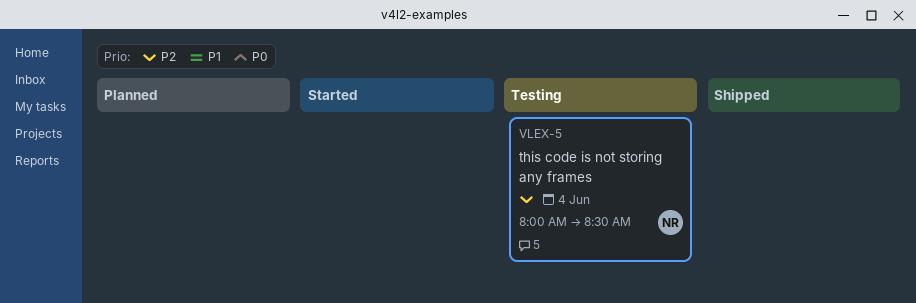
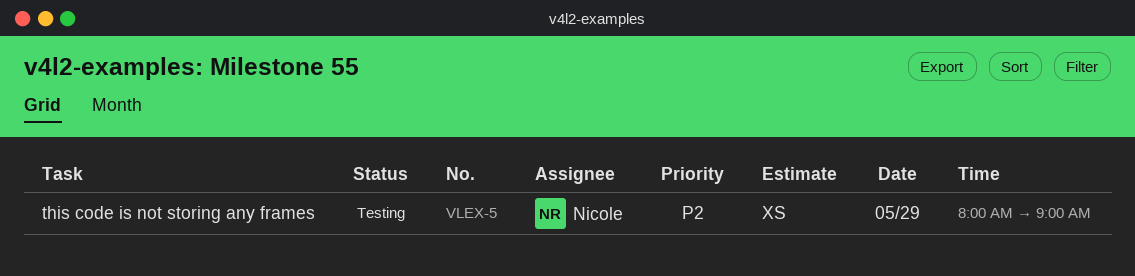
VLEX-5, day: Jun 4 -> May 29
VLEX-5, ends: 08:30 -> 09:00

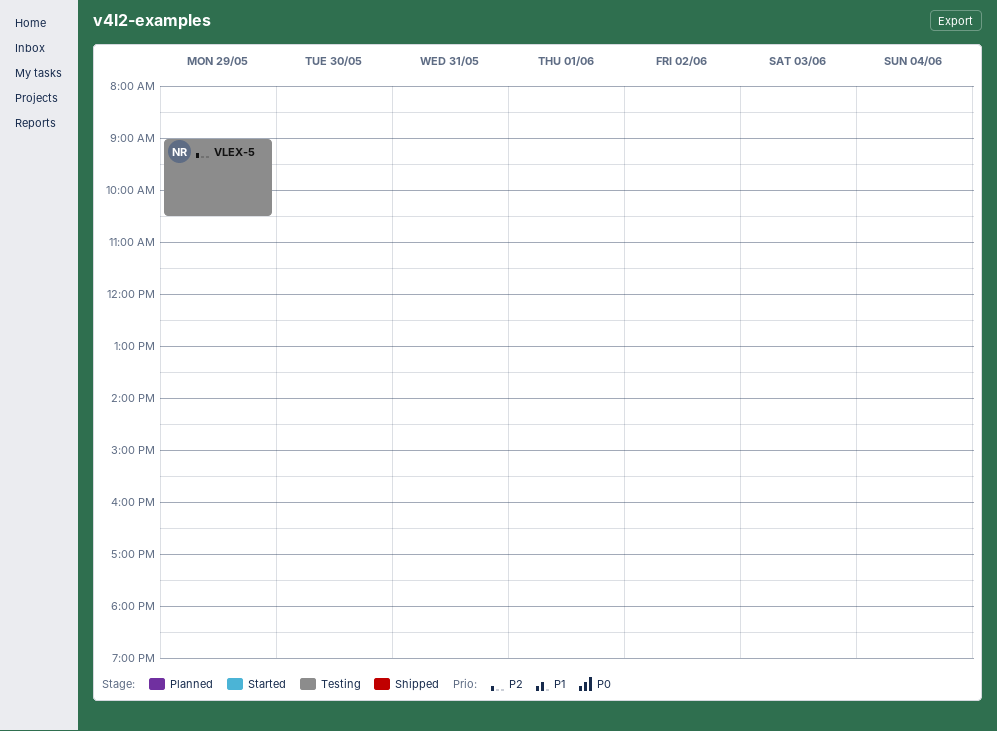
VLEX-5, begins: 08:00 -> 09:00
VLEX-5, ends: 09:00 -> 10:30

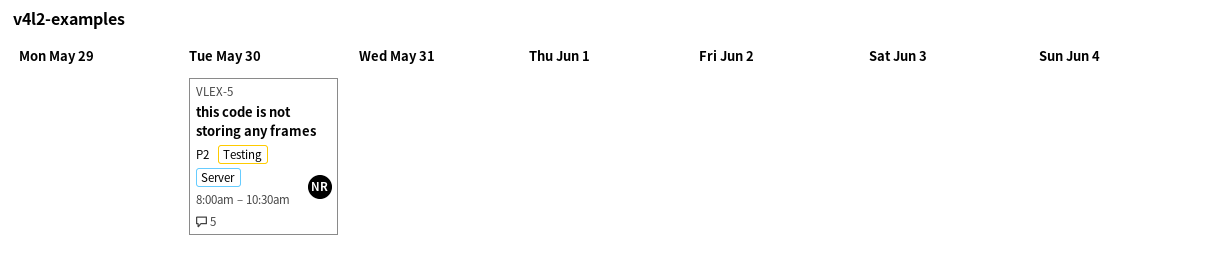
VLEX-5, day: May 29 -> May 30
VLEX-5, begins: 09:00 -> 08:00

